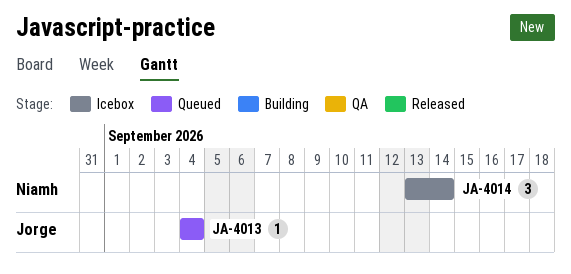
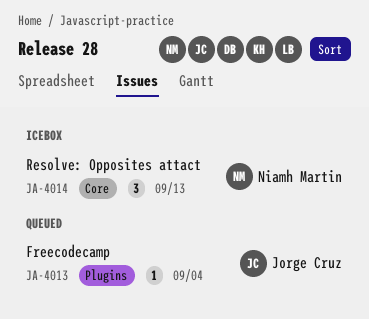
JA-4014, due: Sep 14 -> Sep 13

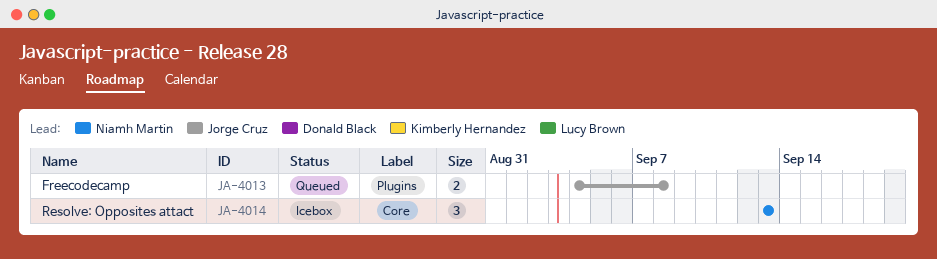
JA-4013, estimate: 1 -> 2
JA-4013, due: Sep 4 -> Sep 8

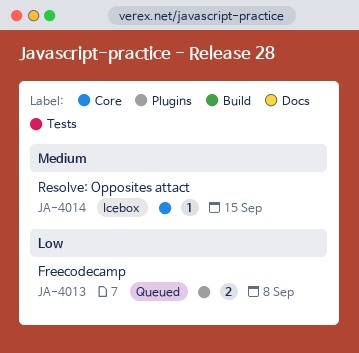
JA-4014, estimate: 3 -> 1
JA-4014, due: Sep 13 -> Sep 15

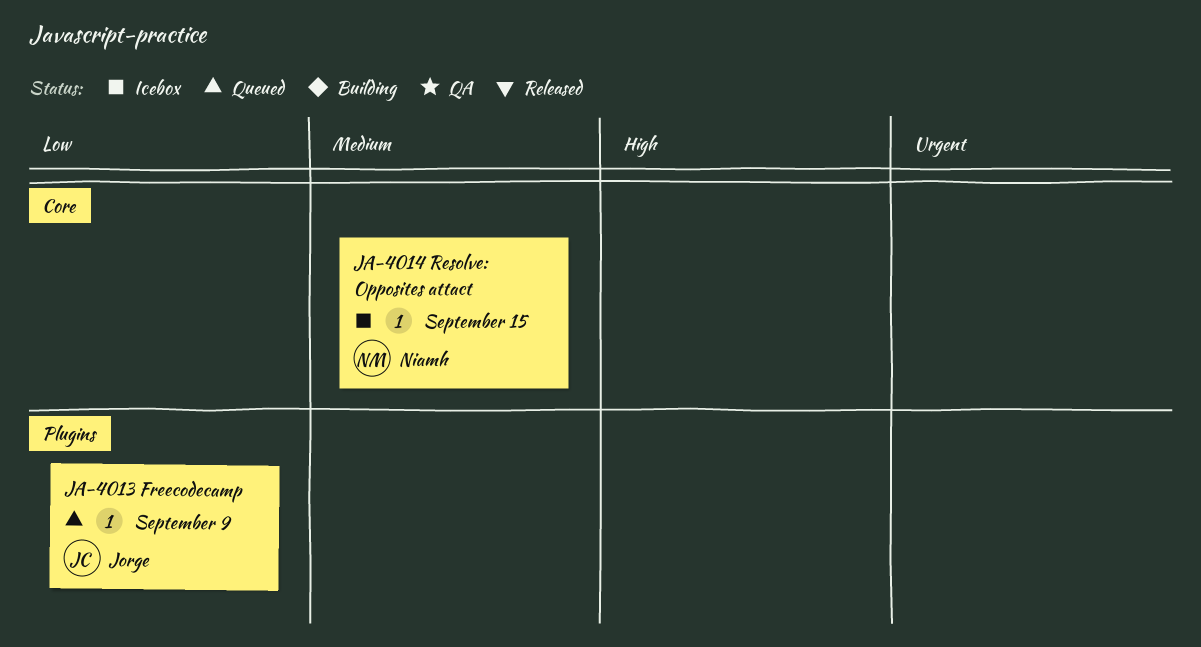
JA-4013, estimate: 2 -> 1
JA-4013, due: Sep 8 -> Sep 9

